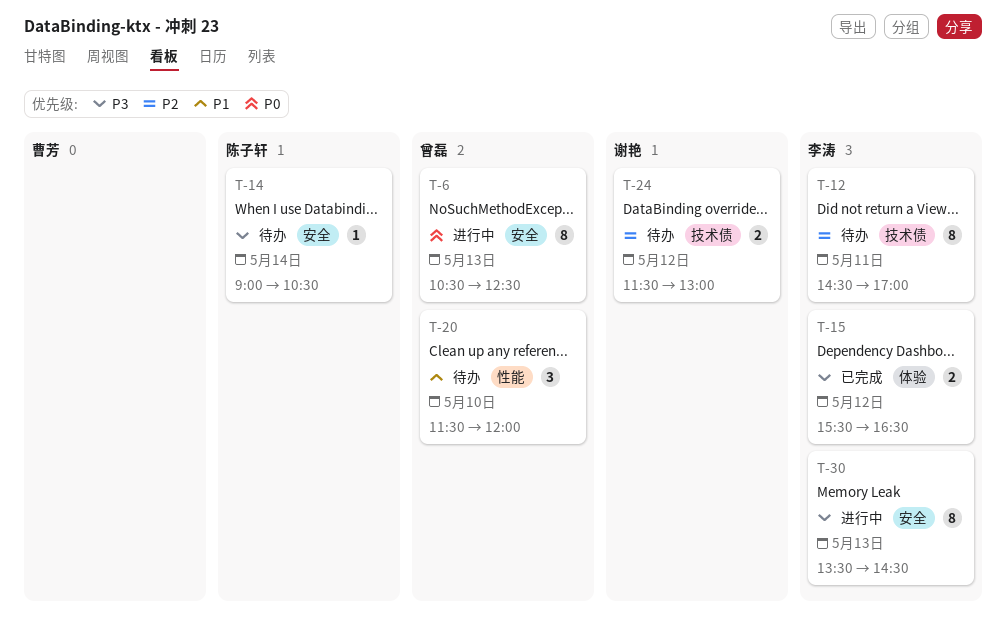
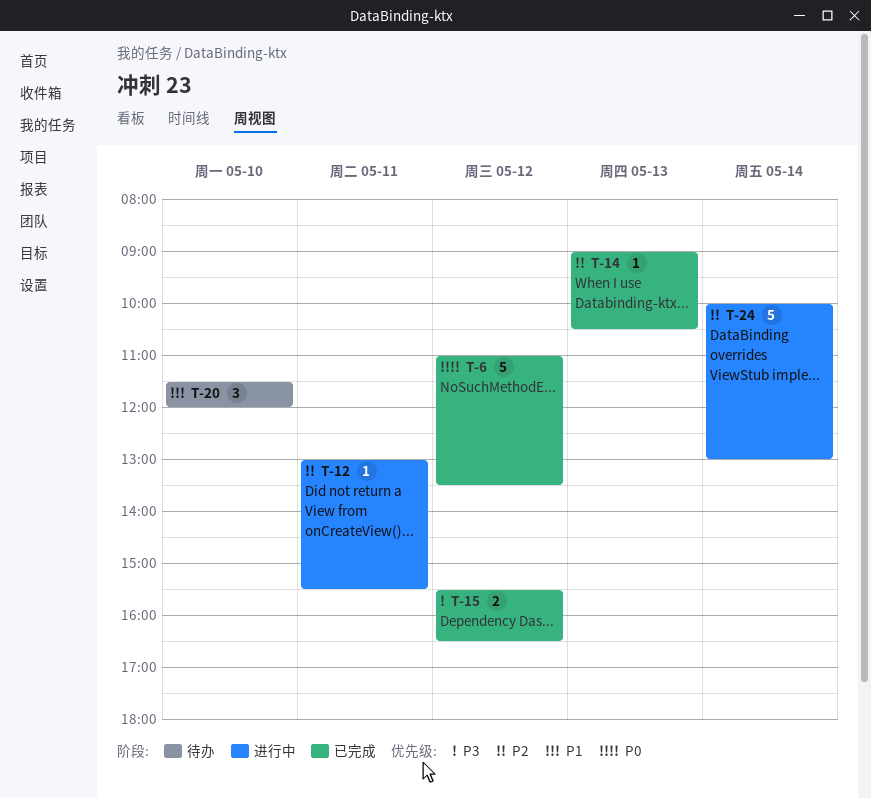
T-6, status: 进行中 -> 已完成
T-6, estimate: 8 -> 5
T-6, day: May 13 -> May 12
T-6, begins: 10:30 -> 11:00
T-6, ends: 12:30 -> 13:30
T-12, status: 待办 -> 进行中
T-12, estimate: 8 -> 1
T-12, begins: 14:30 -> 13:00
T-12, ends: 17:00 -> 15:30
T-14, status: 待办 -> 已完成
T-14, priority: P3 -> P2
T-14, day: May 14 -> May 13
T-24, status: 待办 -> 进行中
T-24, estimate: 2 -> 5
T-24, day: May 12 -> May 14
T-24, begins: 11:30 -> 10:00
T-30: present -> none

